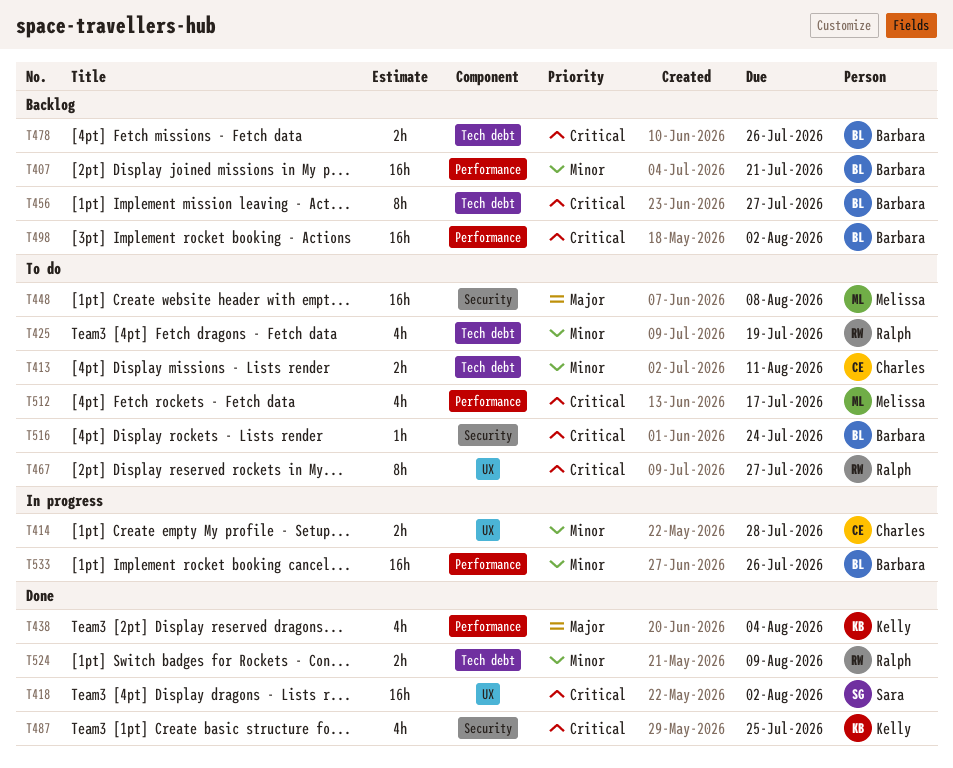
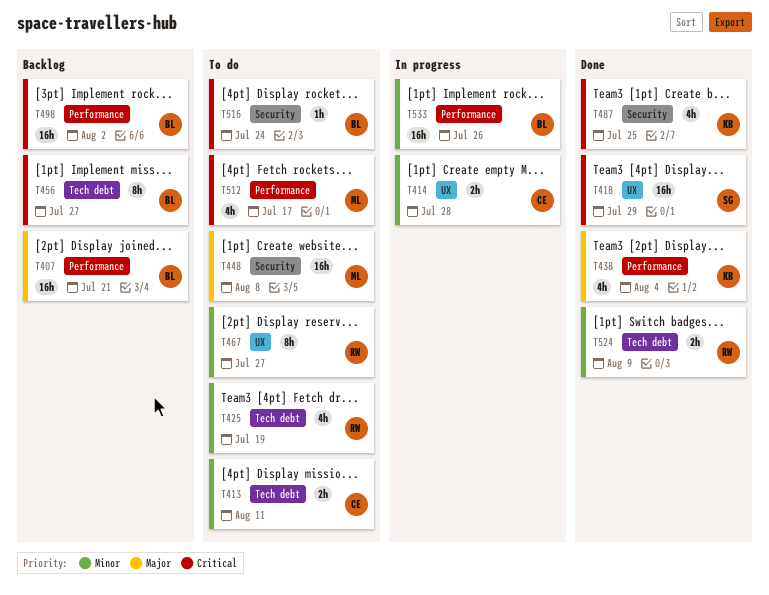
T407, priority: Minor -> Major
T418, due: Aug 2 -> Jul 29
T467, priority: Critical -> Minor
T478: present -> none

